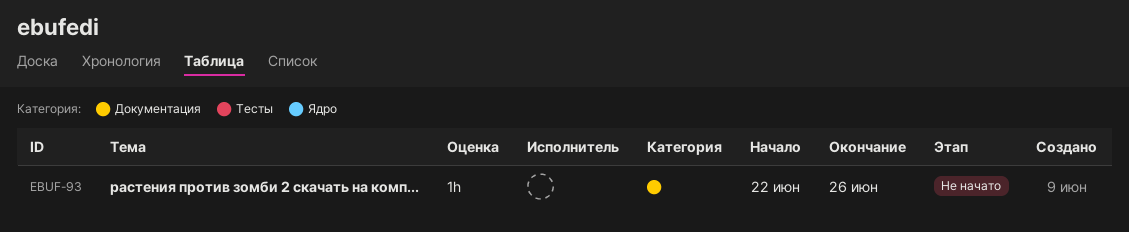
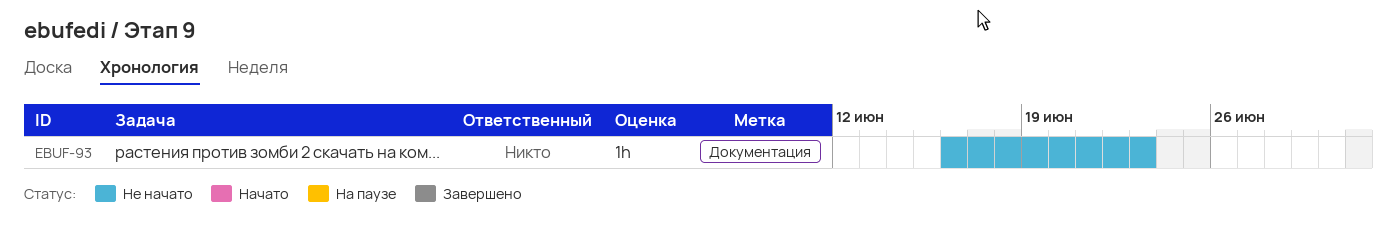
EBUF-93, start: Jun 22 -> Jun 16
EBUF-93, due: Jun 26 -> Jun 23

